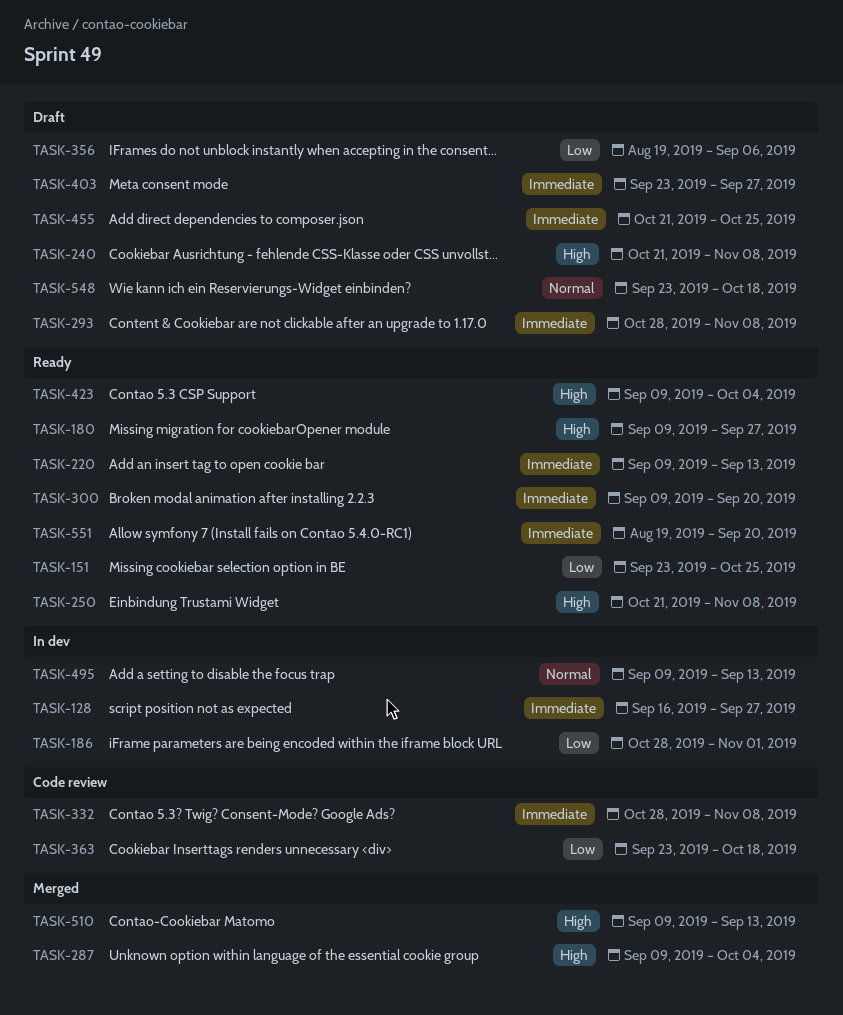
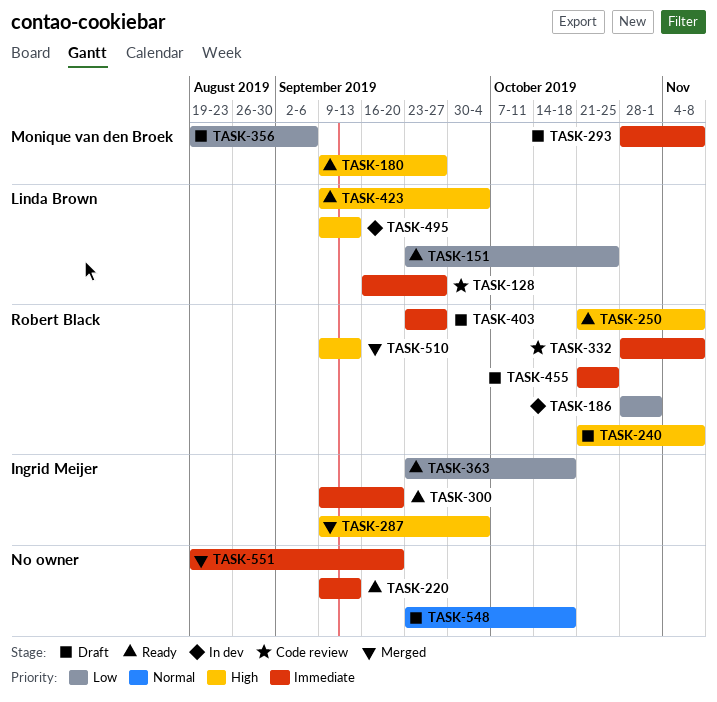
TASK-128, status: In dev -> Code review
TASK-363, status: Code review -> Ready
TASK-495, priority: Normal -> High
TASK-551, status: Ready -> Merged

